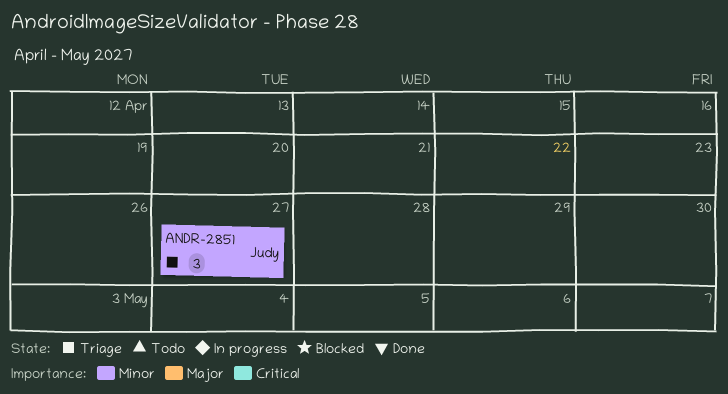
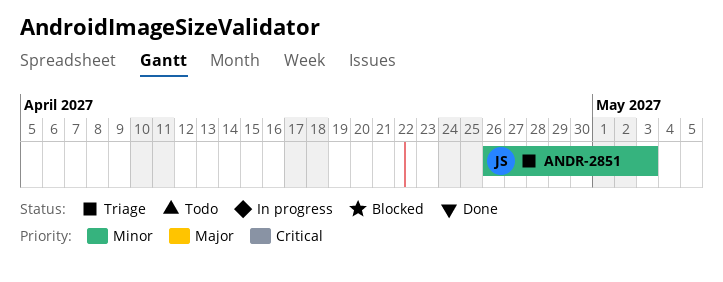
ANDR-2851, due: Apr 27 -> May 3

